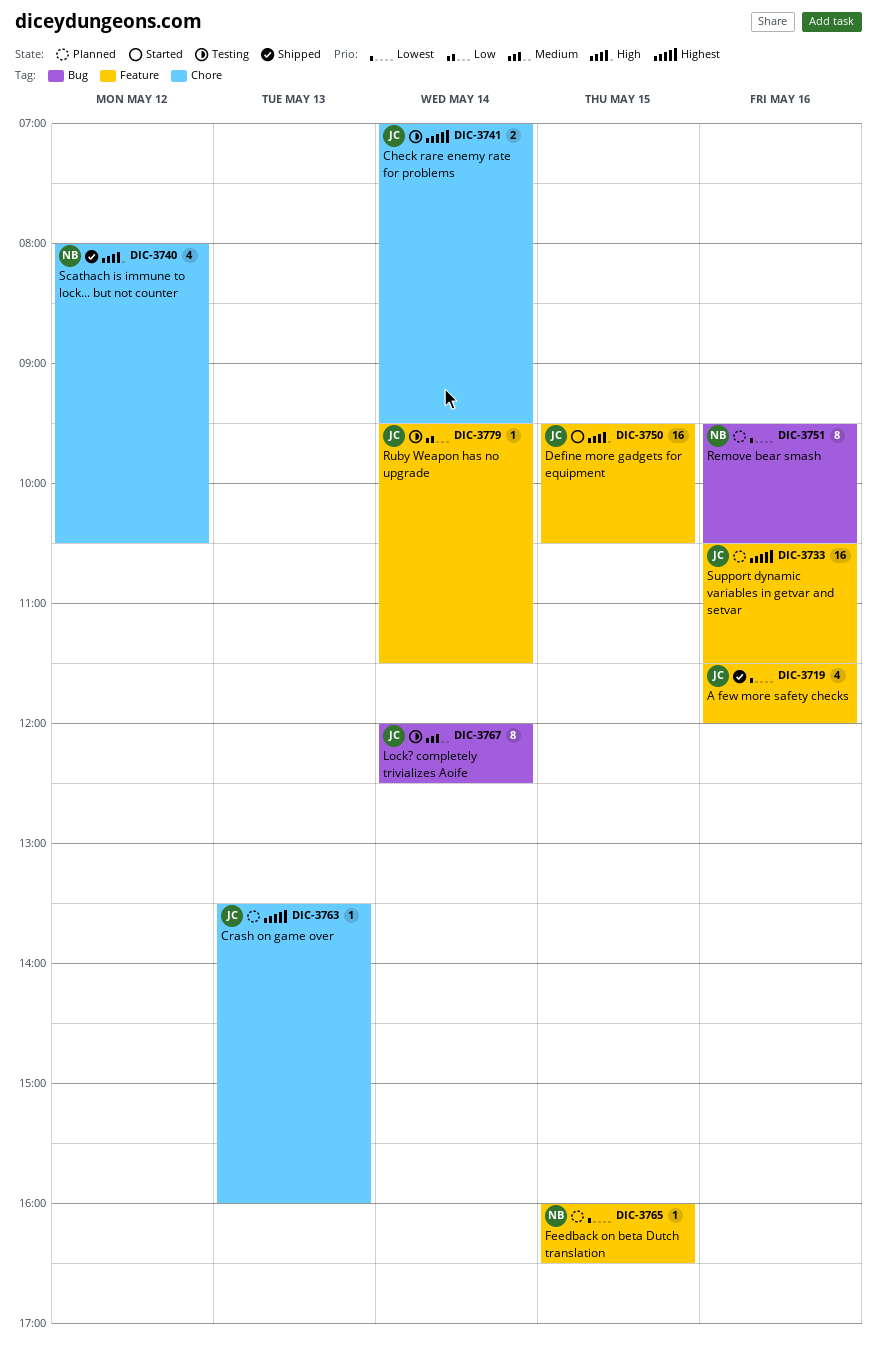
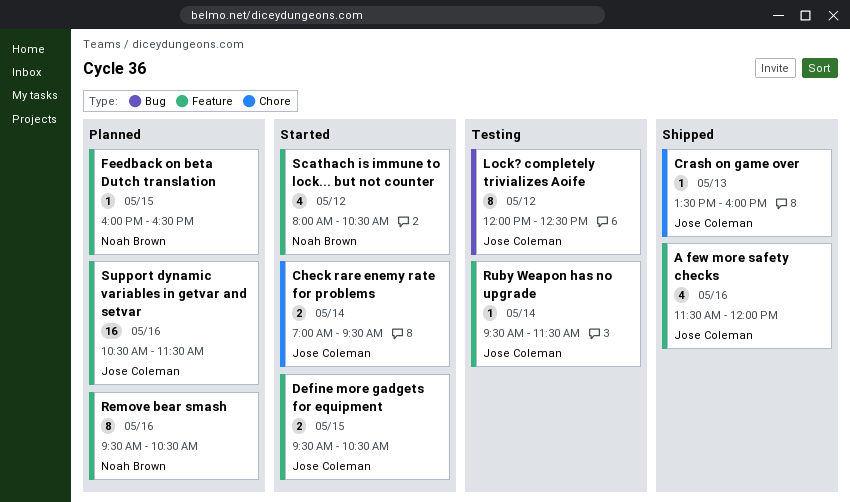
Check rare enemy rate for problems, status: Testing -> Started
Crash on game over, status: Planned -> Shipped
Define more gadgets for equipment, estimate: 16 -> 2
Lock? completely trivializes Aoife, day: May 14 -> May 12
Remove bear smash, label: Bug -> Feature
Scathach is immune to lock... but not counter, status: Shipped -> Started
Scathach is immune to lock... but not counter, label: Chore -> Feature

